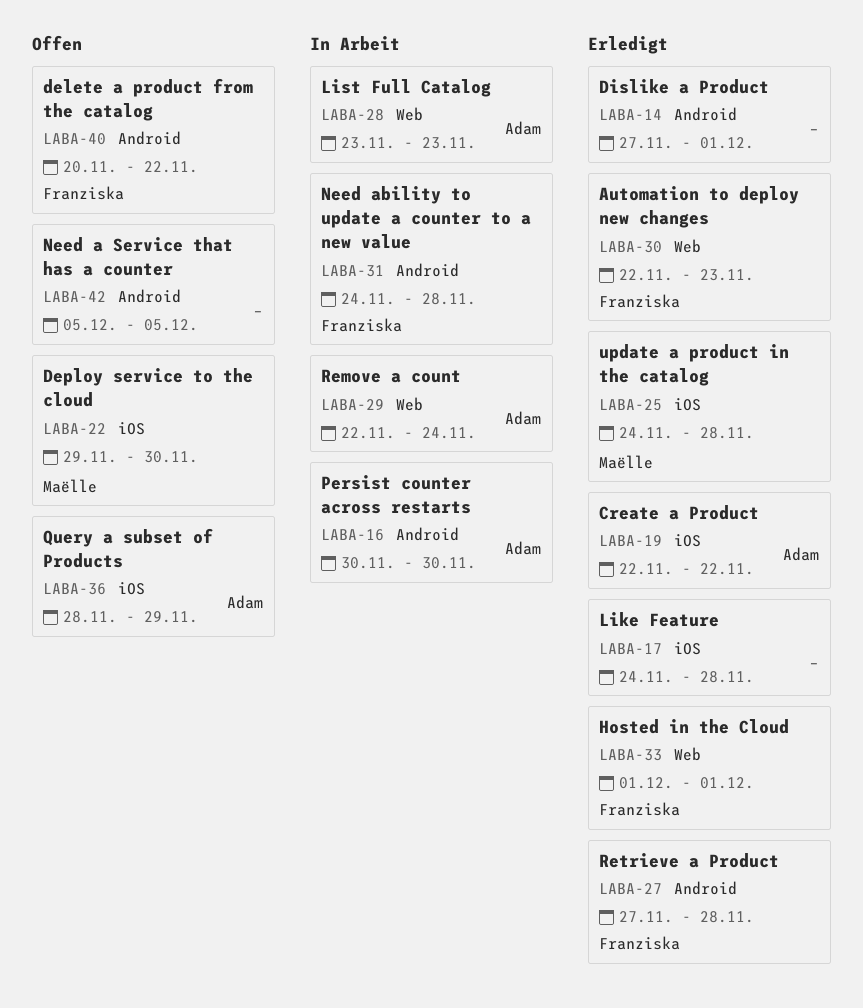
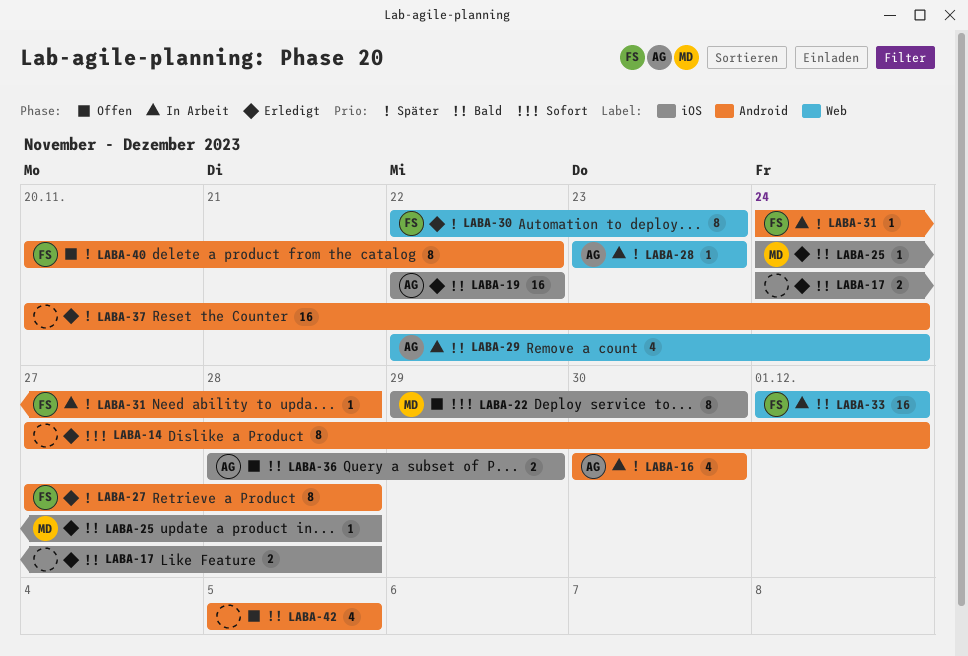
LABA-33, status: Erledigt -> In Arbeit
LABA-37: none -> present

